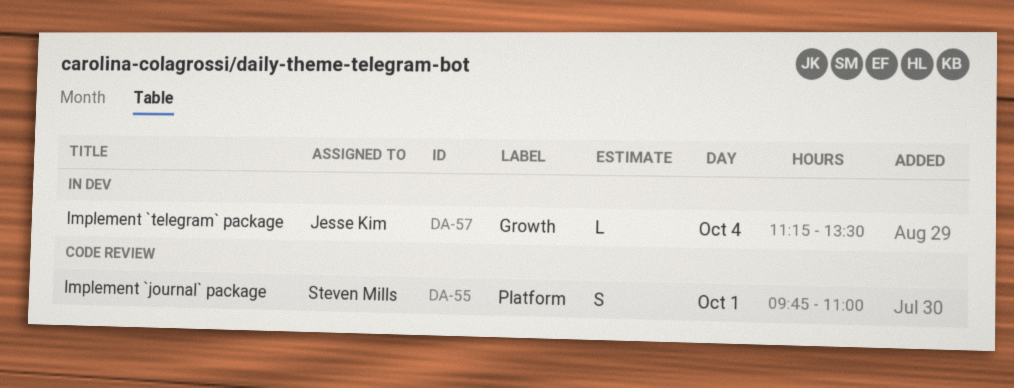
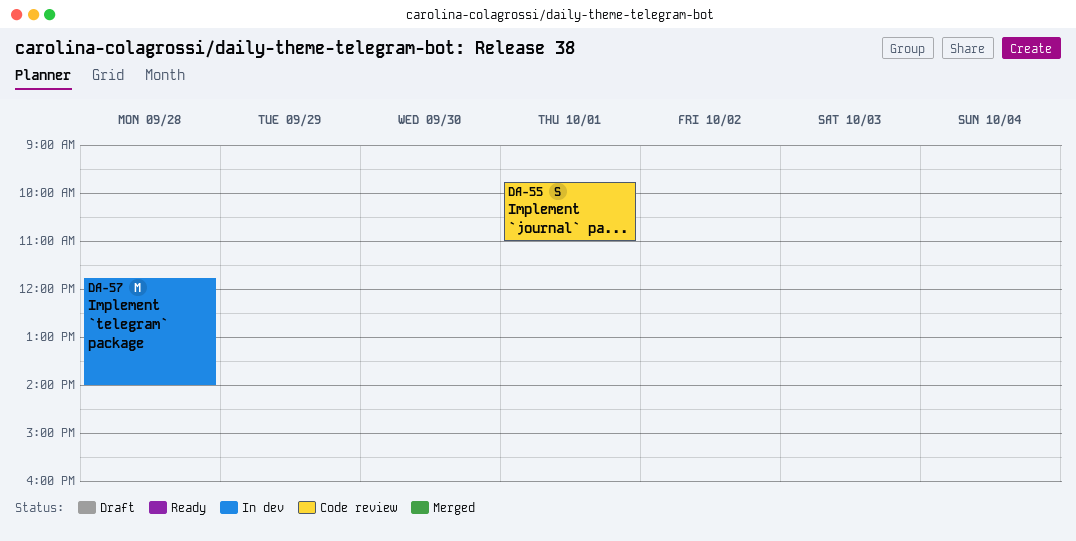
DA-57, estimate: L -> M
DA-57, day: Oct 4 -> Sep 28
DA-57, begins: 11:15 -> 11:45
DA-57, ends: 13:30 -> 14:00

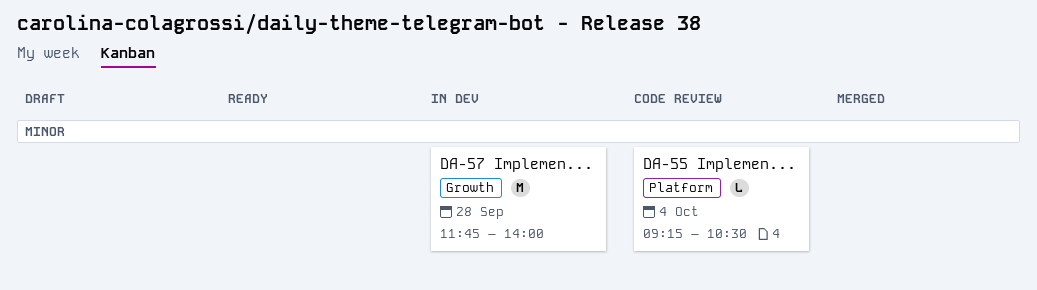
DA-55, estimate: S -> L
DA-55, day: Oct 1 -> Oct 4
DA-55, begins: 09:45 -> 09:15
DA-55, ends: 11:00 -> 10:30

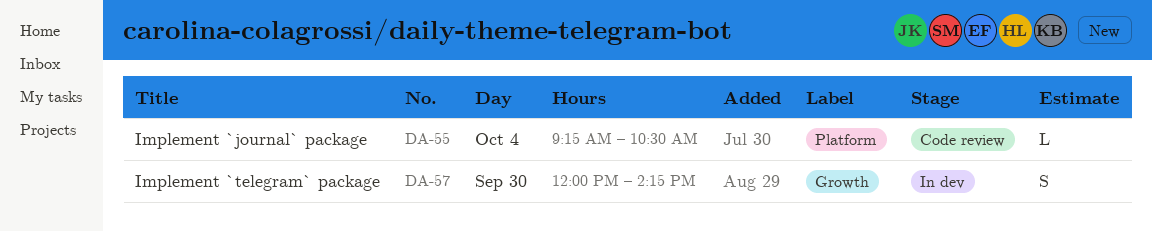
DA-57, estimate: M -> S
DA-57, day: Sep 28 -> Sep 30
DA-57, begins: 11:45 -> 12:00
DA-57, ends: 14:00 -> 14:15

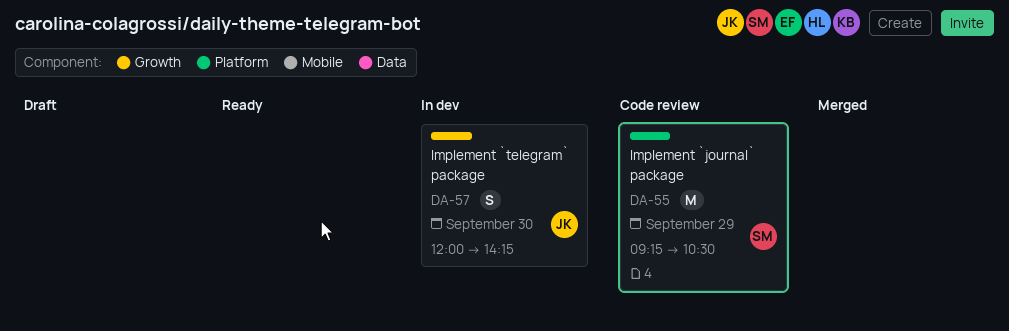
DA-55, estimate: L -> M
DA-55, day: Oct 4 -> Sep 29

